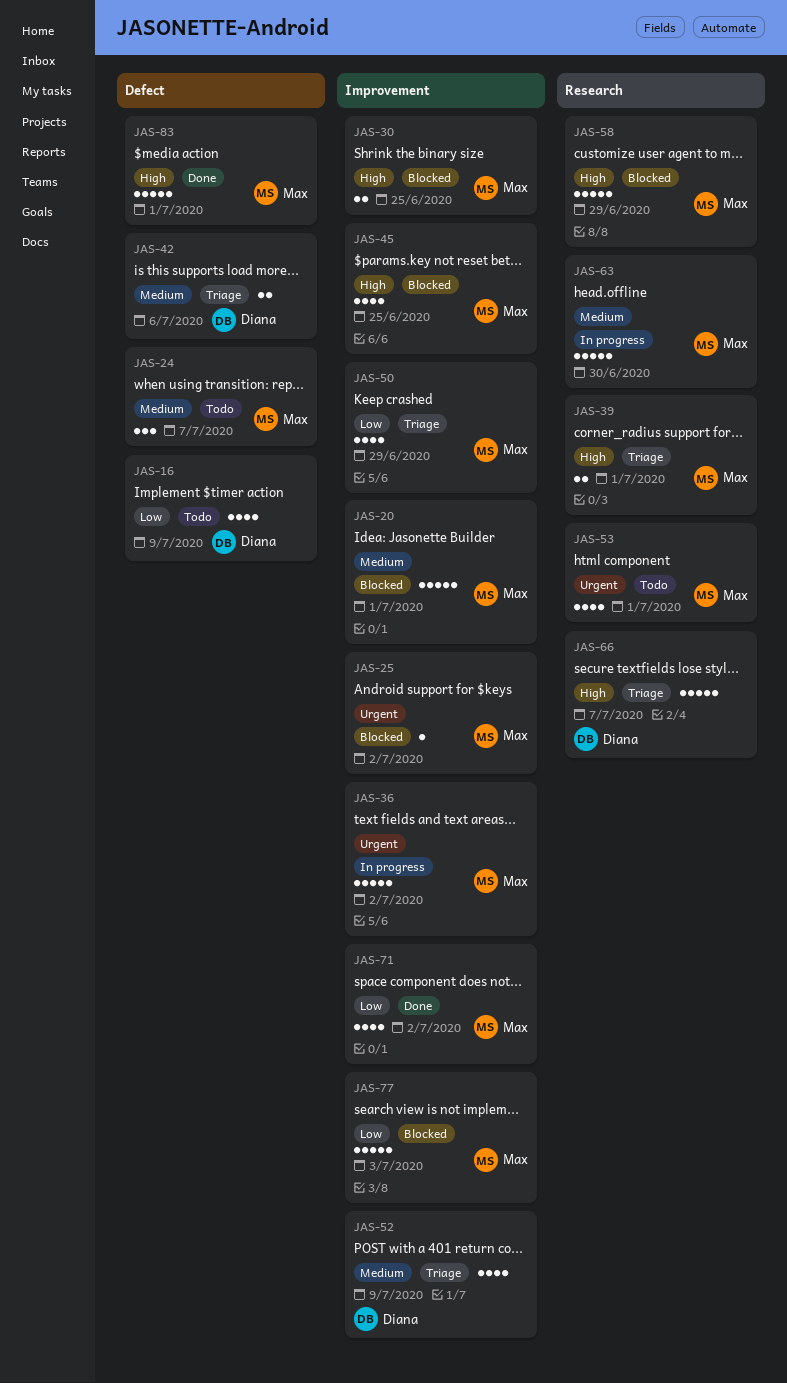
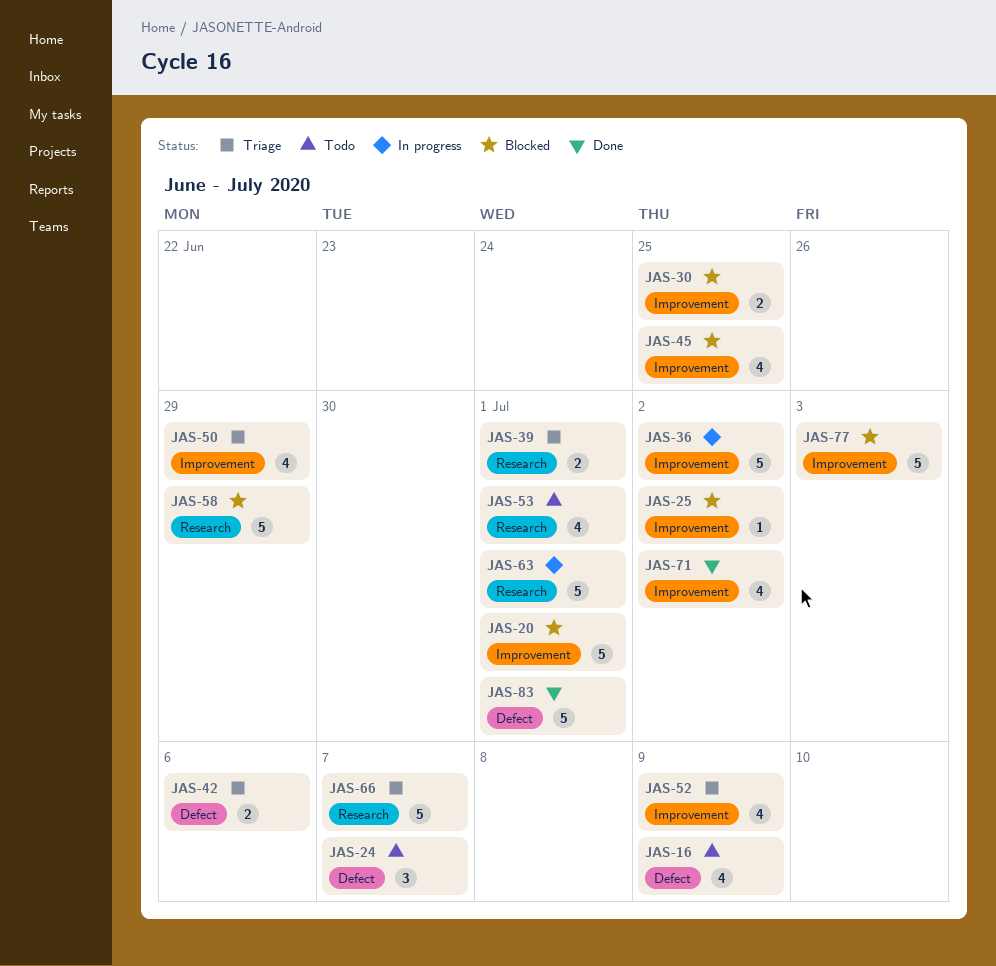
JAS-63, due: Jun 30 -> Jul 1

